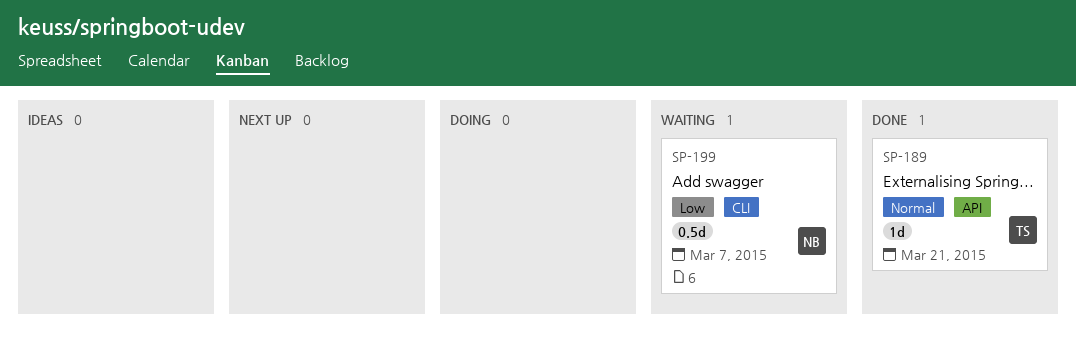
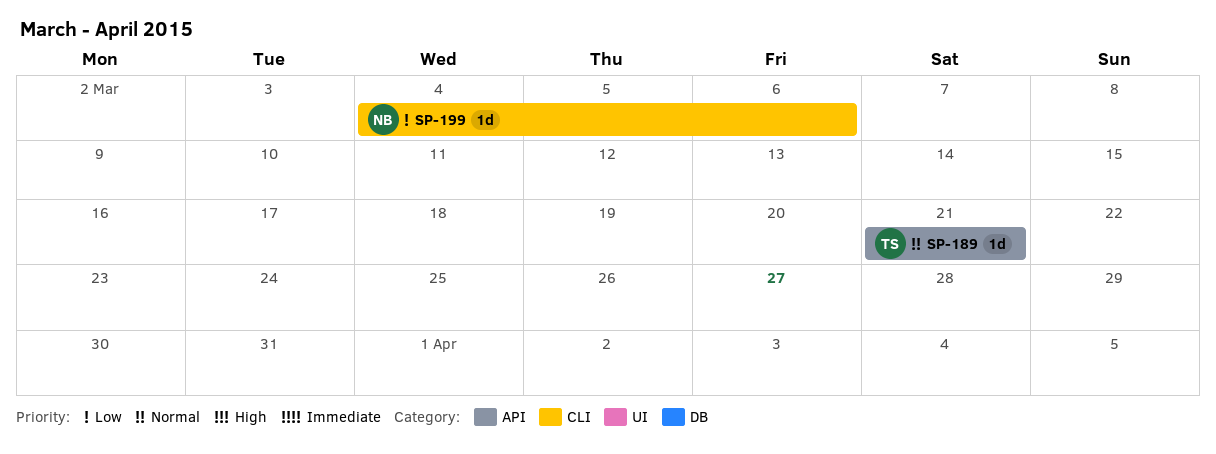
SP-199, estimate: 0.5d -> 1d
SP-199, due: Mar 7 -> Mar 6

